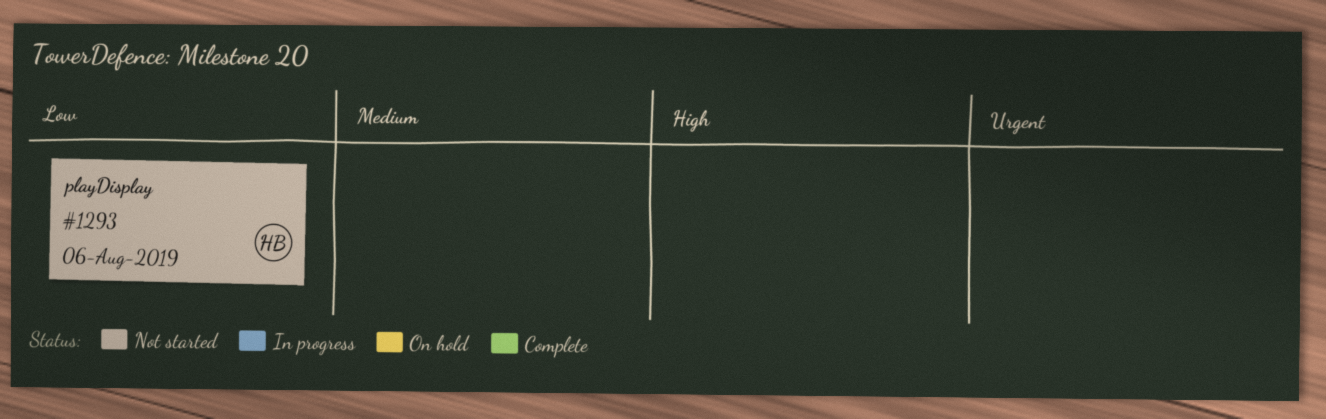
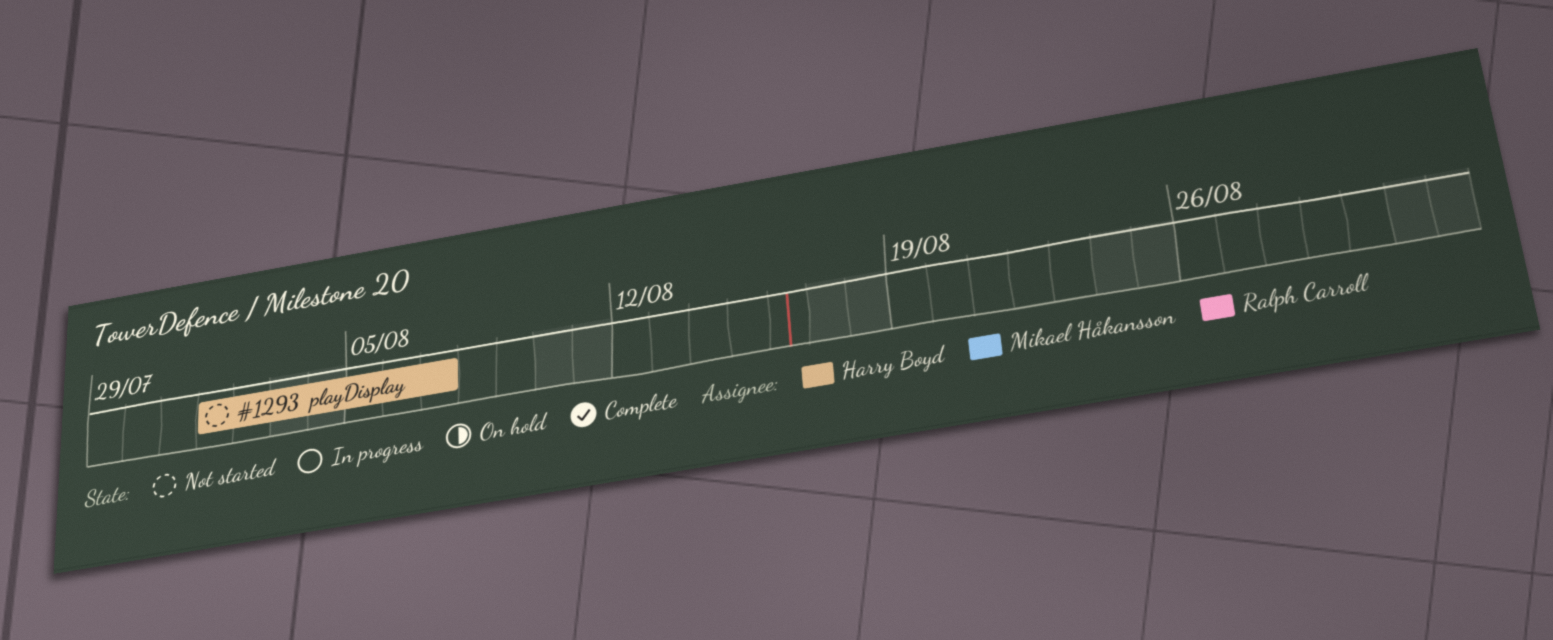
#1293, due: Aug 6 -> Aug 7

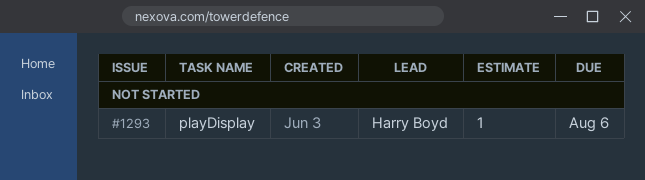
#1293, due: Aug 7 -> Aug 6

